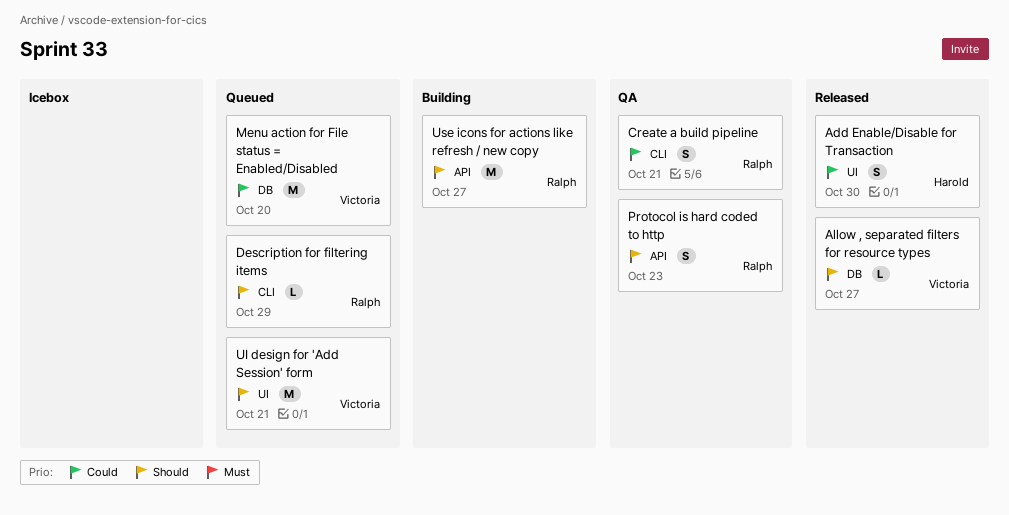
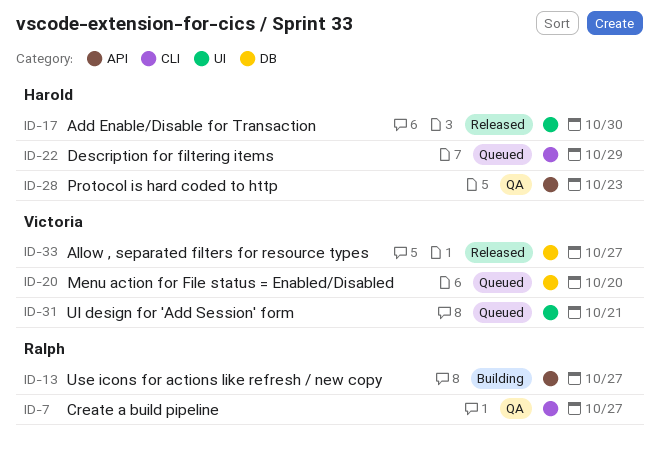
Create a build pipeline, due: Oct 21 -> Oct 27
Description for filtering items, owner: Ralph -> Harold
Protocol is hard coded to http, owner: Ralph -> Harold

